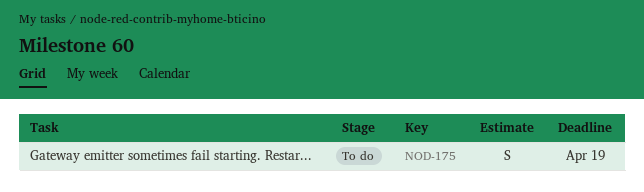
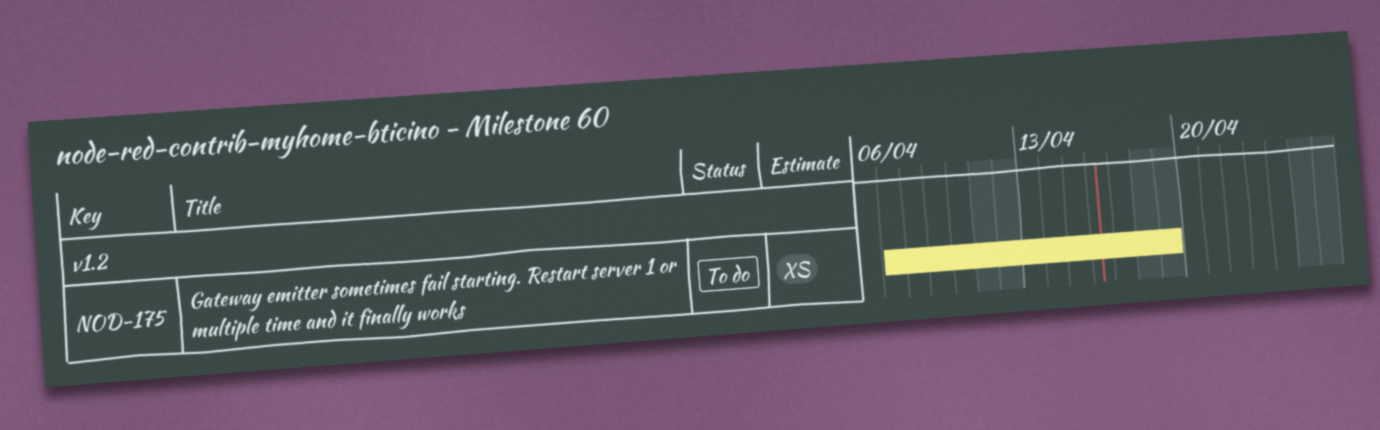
NOD-175, estimate: S -> XS

